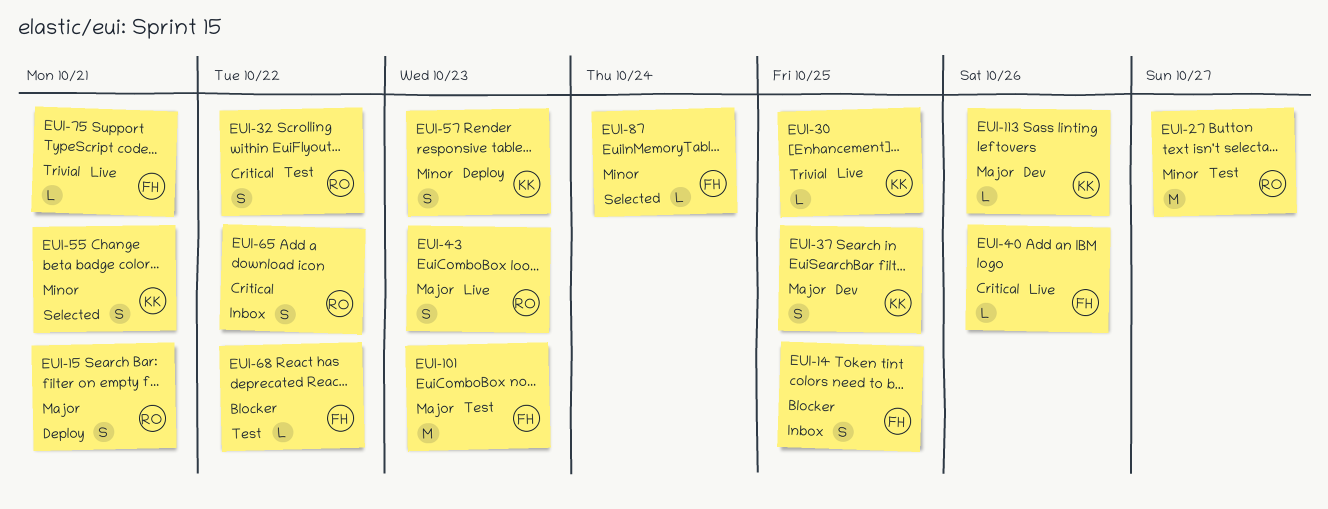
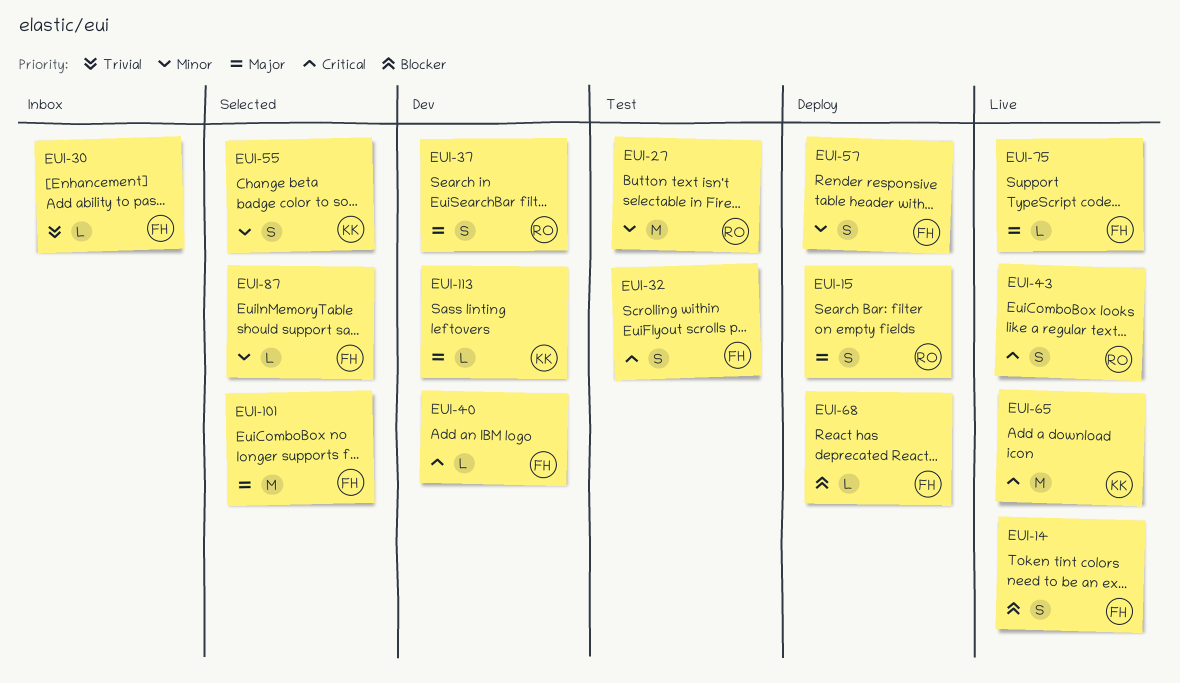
EUI-14, status: Inbox -> Live
EUI-30, status: Live -> Inbox
EUI-30, owner: KK -> FH
EUI-32, owner: RO -> FH
EUI-37, owner: KK -> RO
EUI-40, status: Live -> Dev
EUI-43, priority: Major -> Critical
EUI-57, owner: KK -> FH
EUI-65, status: Inbox -> Live
EUI-65, owner: RO -> KK
EUI-65, estimate: S -> M
EUI-68, status: Test -> Deploy
EUI-75, priority: Trivial -> Major
EUI-101, status: Test -> Selected

